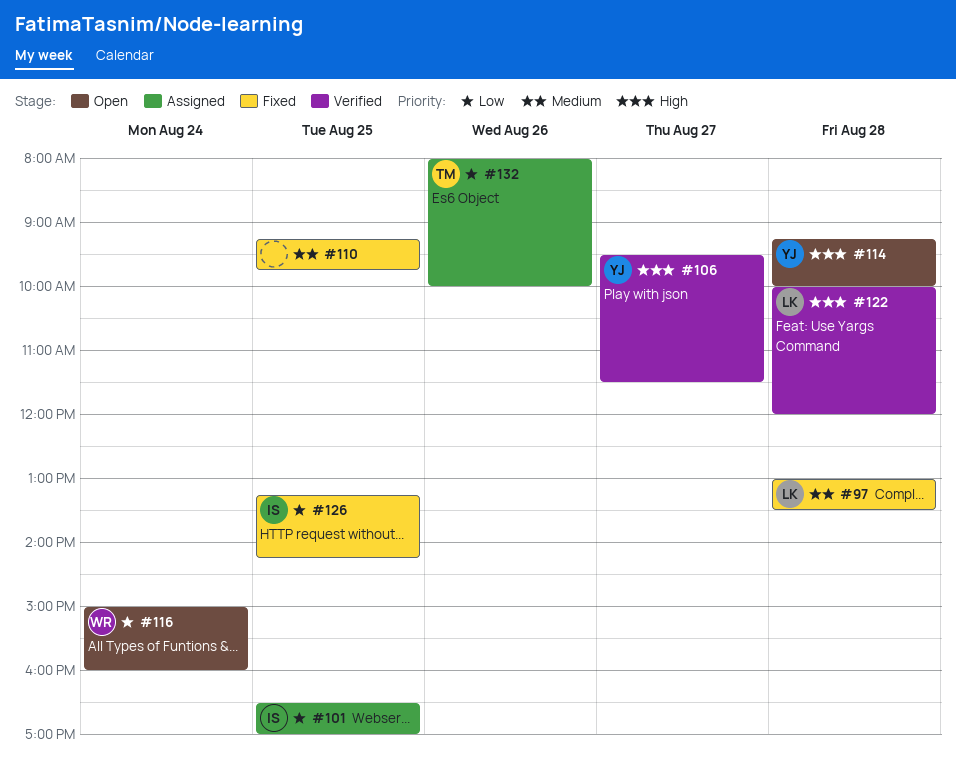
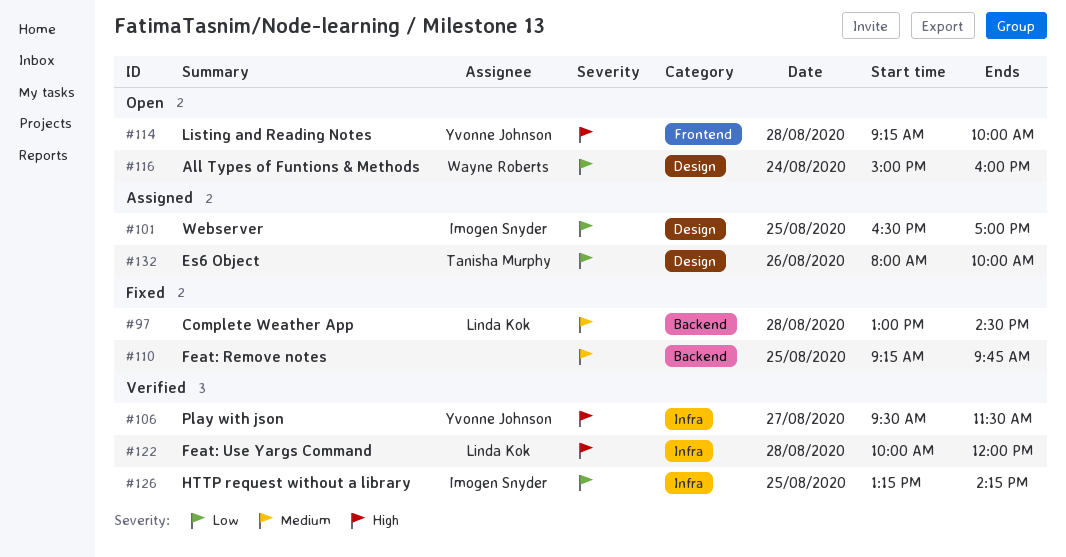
#97, ends: 13:30 -> 14:30
#126, status: Fixed -> Verified

